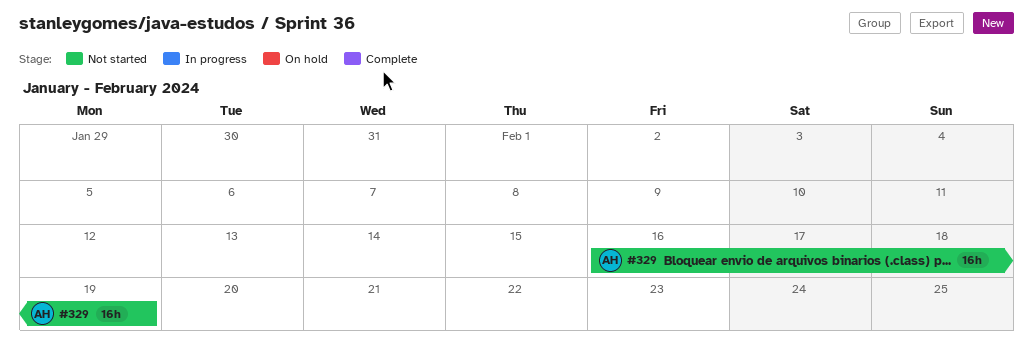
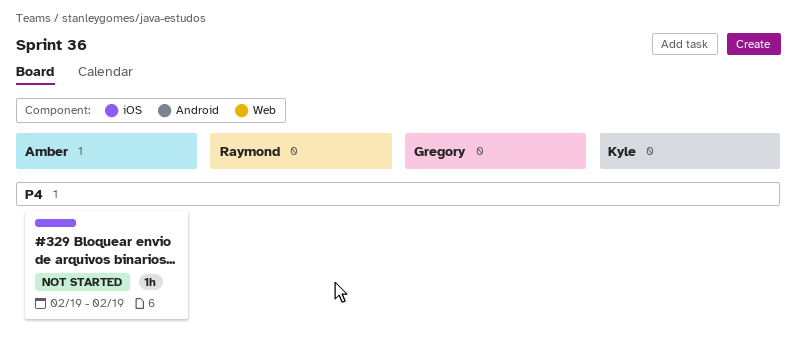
#329, estimate: 16h -> 1h
#329, start: Feb 16 -> Feb 19

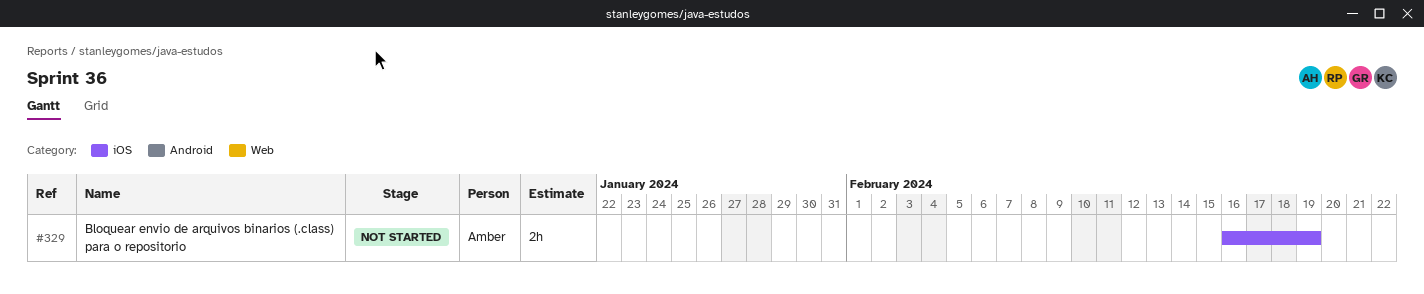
#329, estimate: 1h -> 2h
#329, start: Feb 19 -> Feb 16

